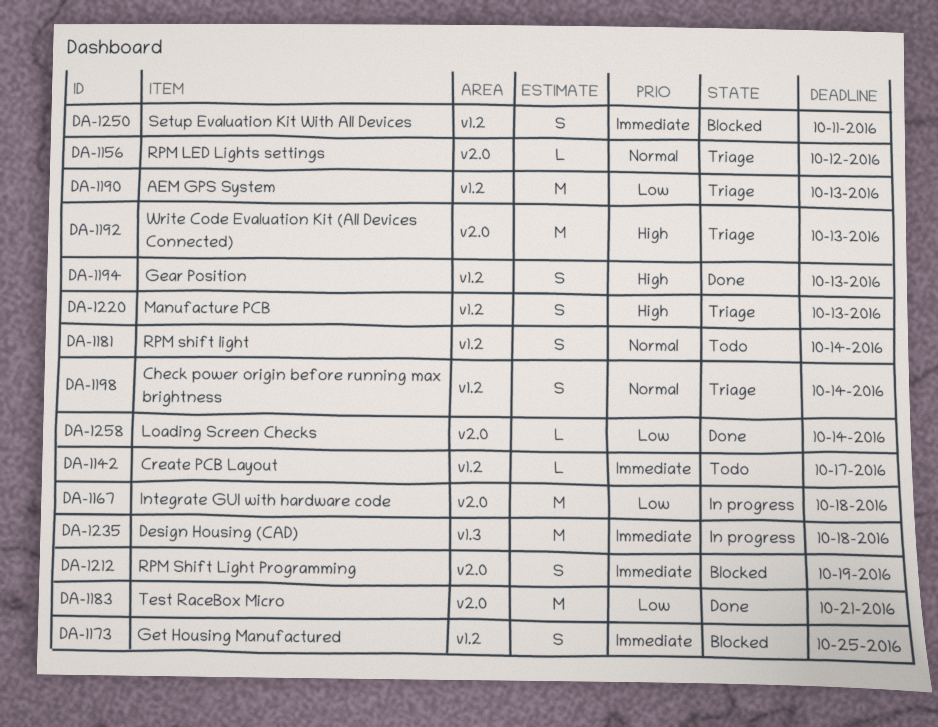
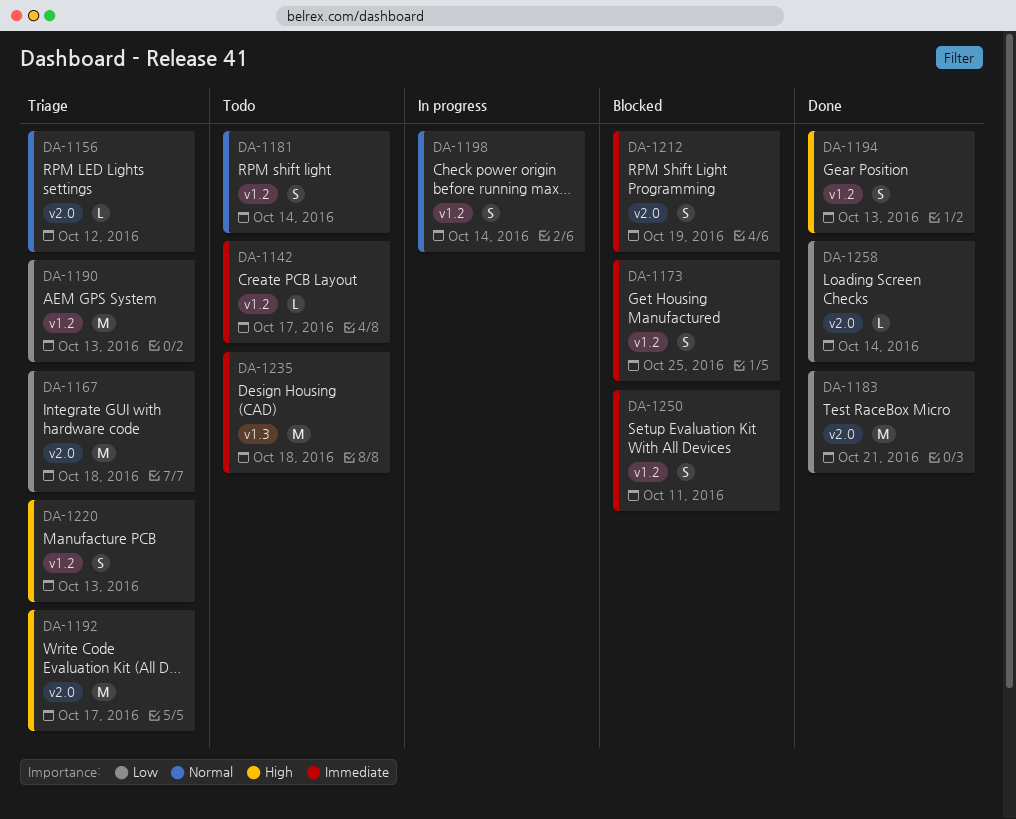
DA-1167, status: In progress -> Triage
DA-1192, due: Oct 13 -> Oct 17
DA-1198, status: Triage -> In progress
DA-1235, status: In progress -> Todo

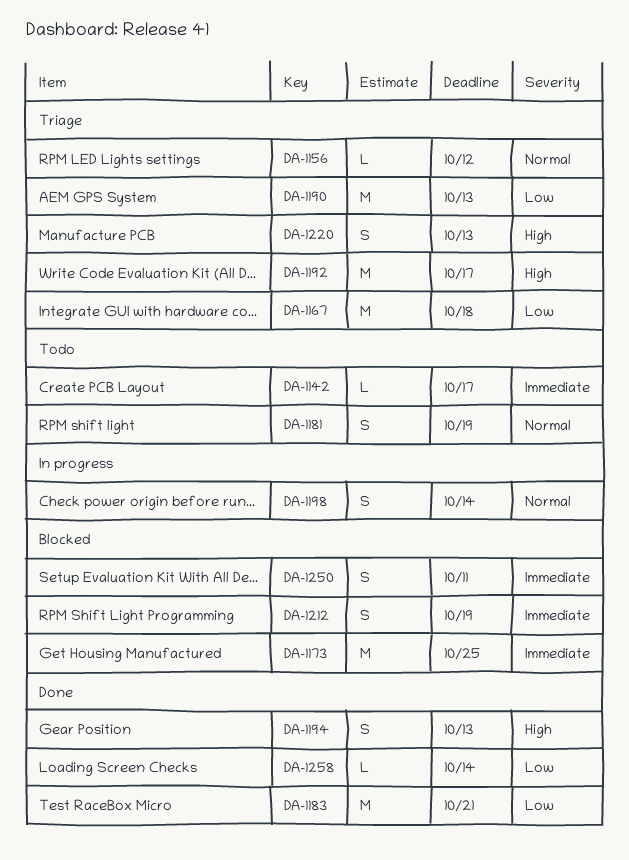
DA-1173, estimate: S -> M
DA-1181, due: Oct 14 -> Oct 19
DA-1235: present -> none

